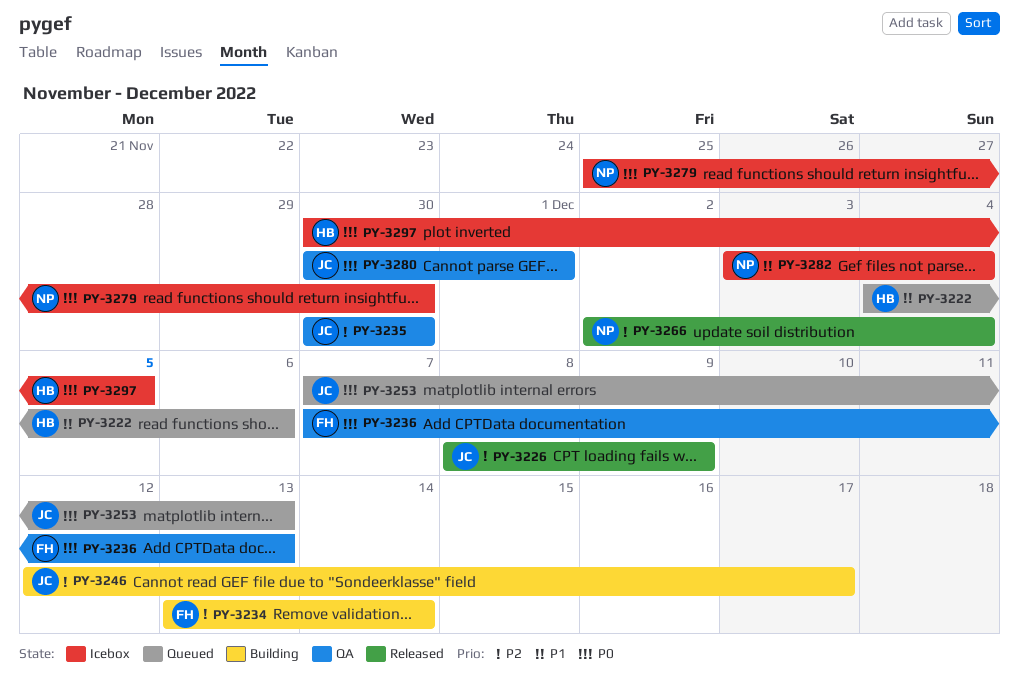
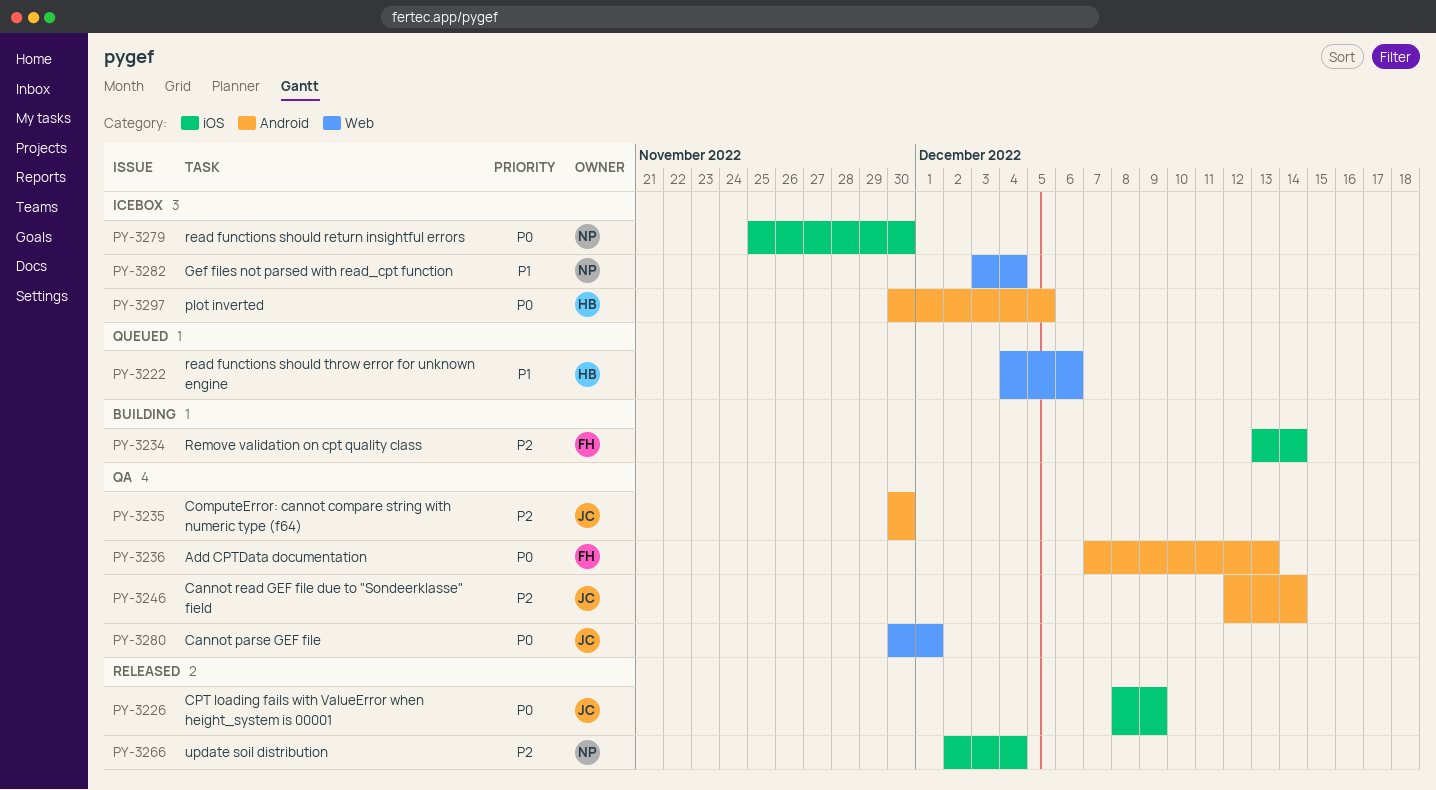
PY-3226, priority: P2 -> P0
PY-3246, status: Building -> QA
PY-3246, due: Dec 17 -> Dec 14
PY-3253: present -> none

